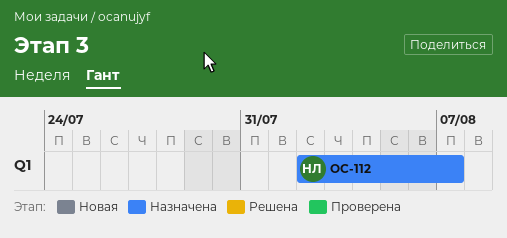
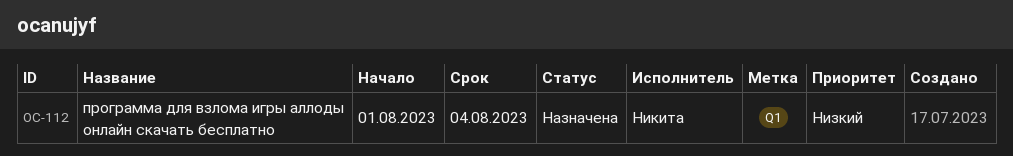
OC-112, start: Aug 2 -> Aug 1
OC-112, due: Aug 7 -> Aug 4

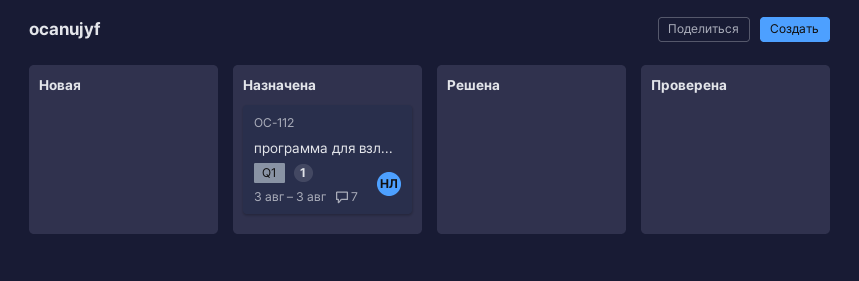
OC-112, start: Aug 1 -> Aug 3
OC-112, due: Aug 4 -> Aug 3

